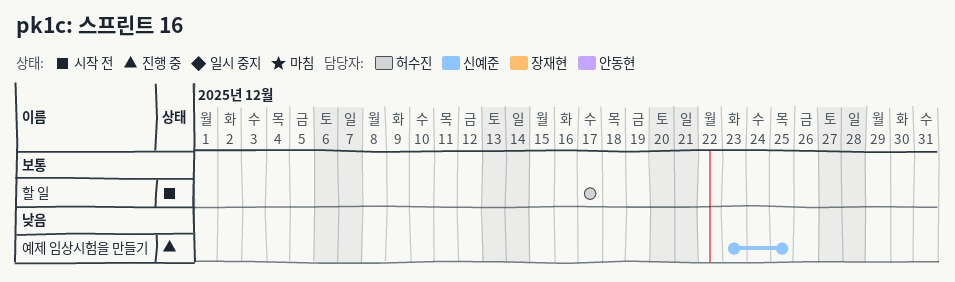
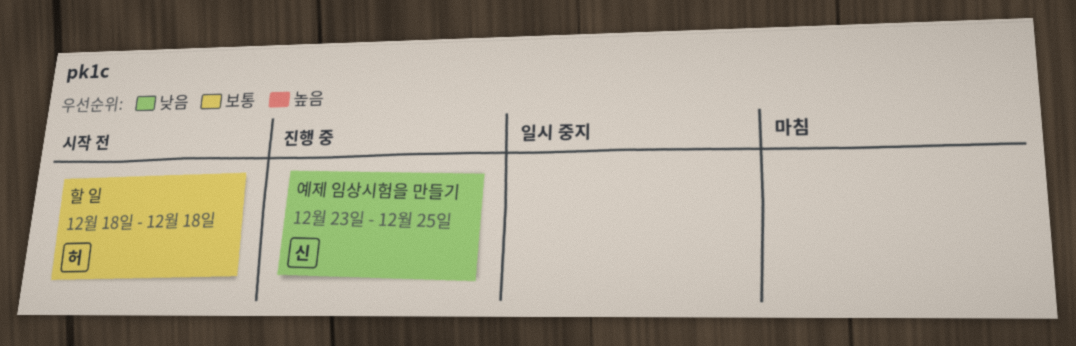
할 일, start: Dec 17 -> Dec 18
할 일, due: Dec 17 -> Dec 18

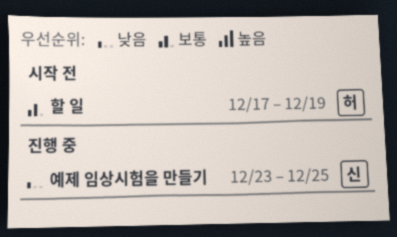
할 일, start: Dec 18 -> Dec 17
할 일, due: Dec 18 -> Dec 19

